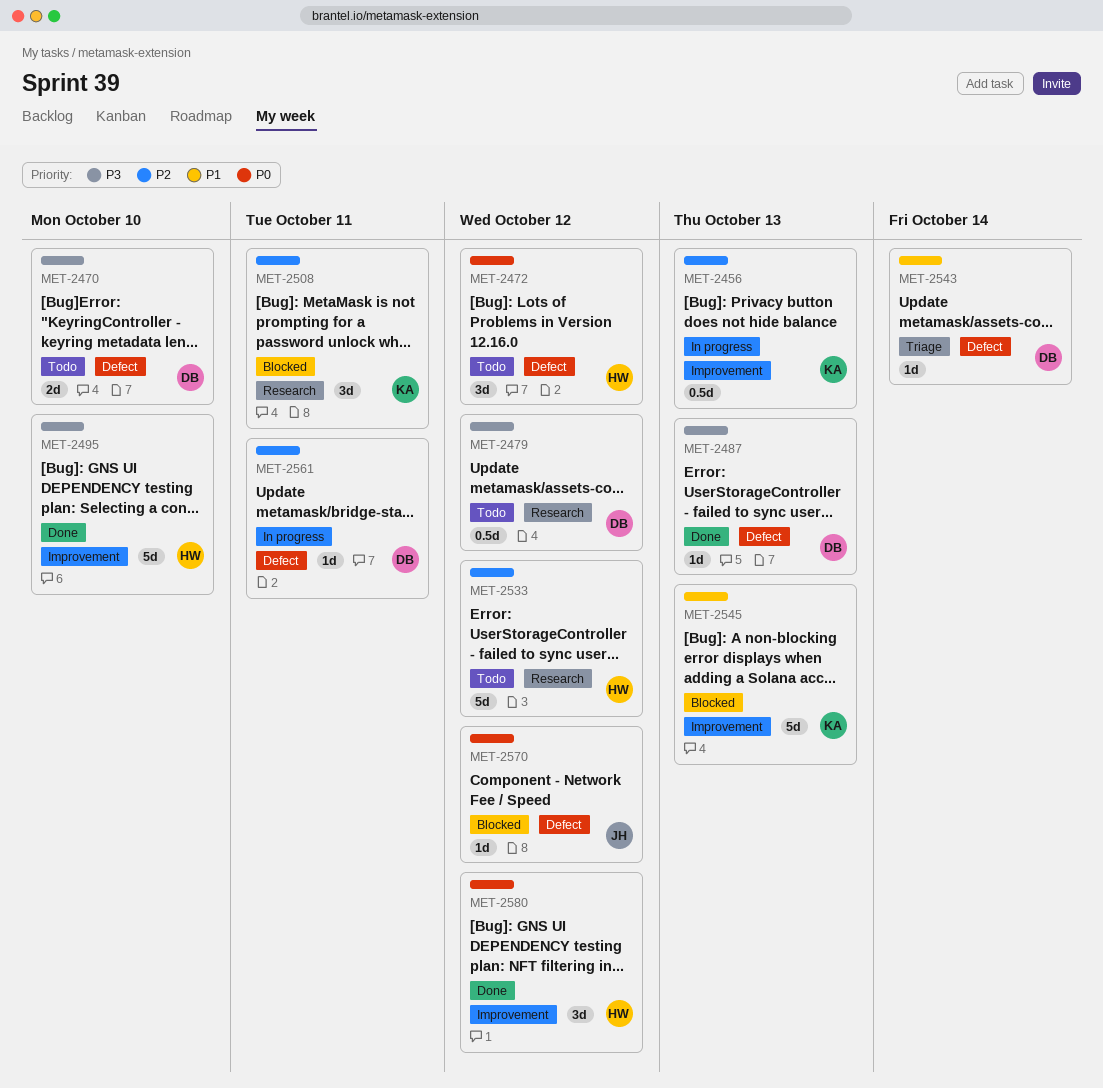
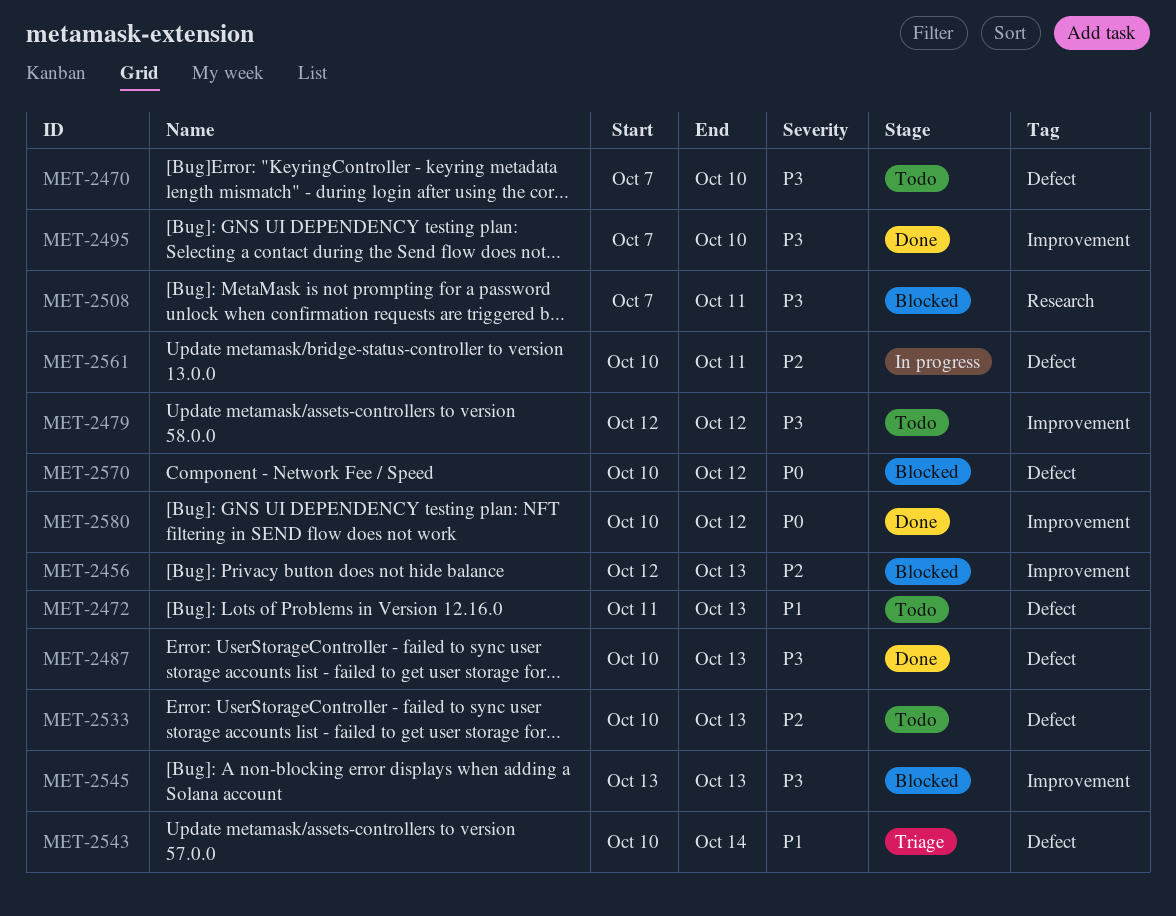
MET-2456, status: In progress -> Blocked
MET-2472, priority: P0 -> P1
MET-2472, due: Oct 12 -> Oct 13
MET-2479, label: Research -> Improvement
MET-2508, priority: P2 -> P3
MET-2533, label: Research -> Defect
MET-2533, due: Oct 12 -> Oct 13
MET-2545, priority: P1 -> P3

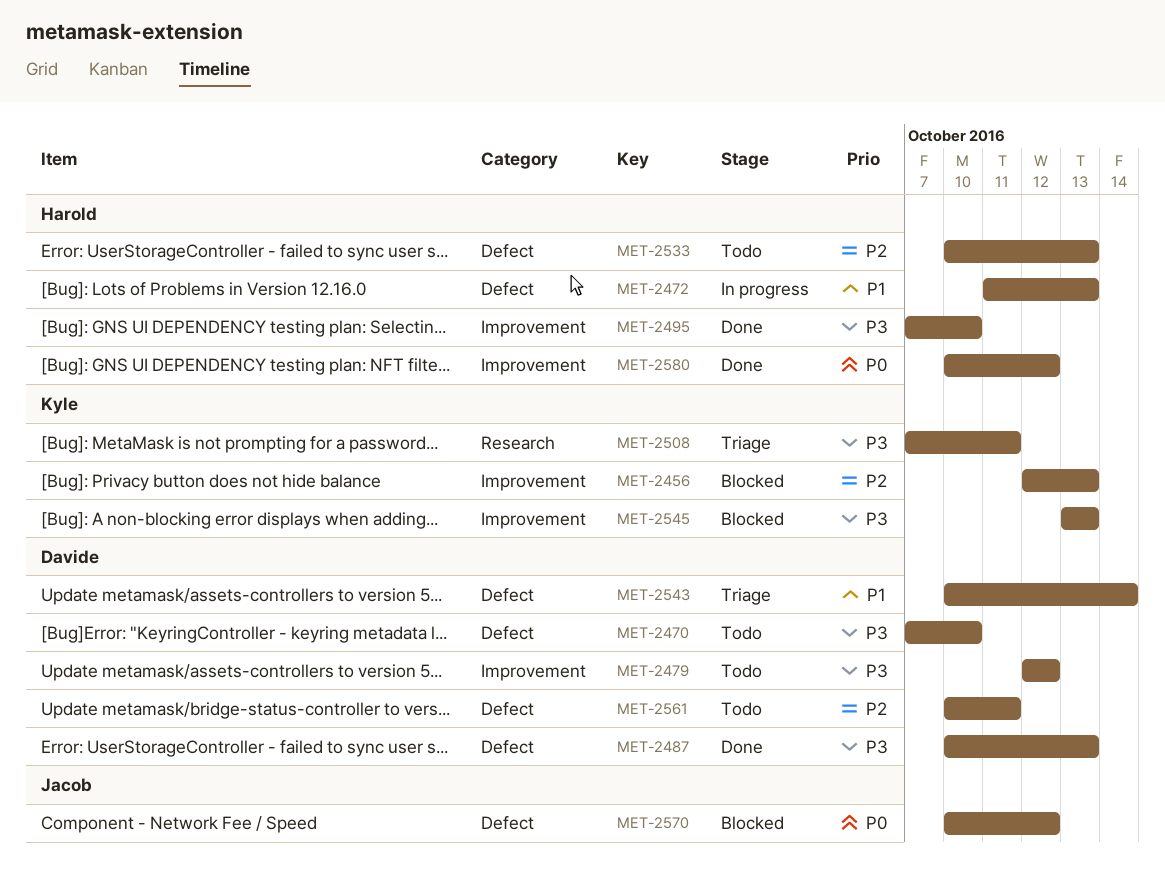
MET-2472, status: Todo -> In progress
MET-2508, status: Blocked -> Triage
MET-2561, status: In progress -> Todo

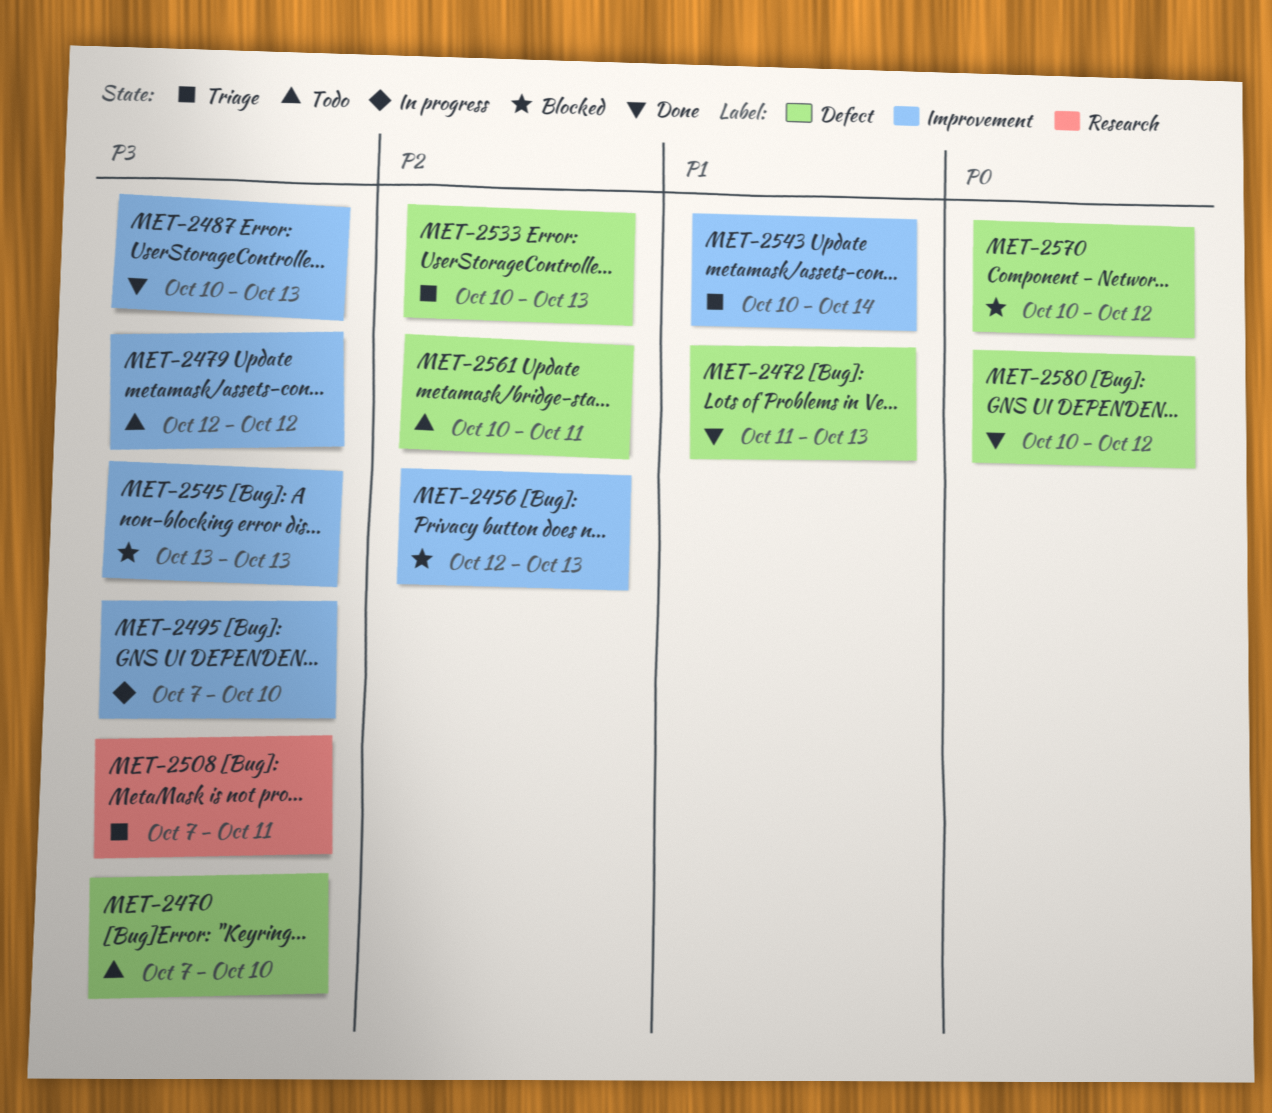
MET-2472, status: In progress -> Done
MET-2487, label: Defect -> Improvement
MET-2495, status: Done -> In progress
MET-2533, status: Todo -> Triage
MET-2543, label: Defect -> Improvement
MET-2580, label: Improvement -> Defect

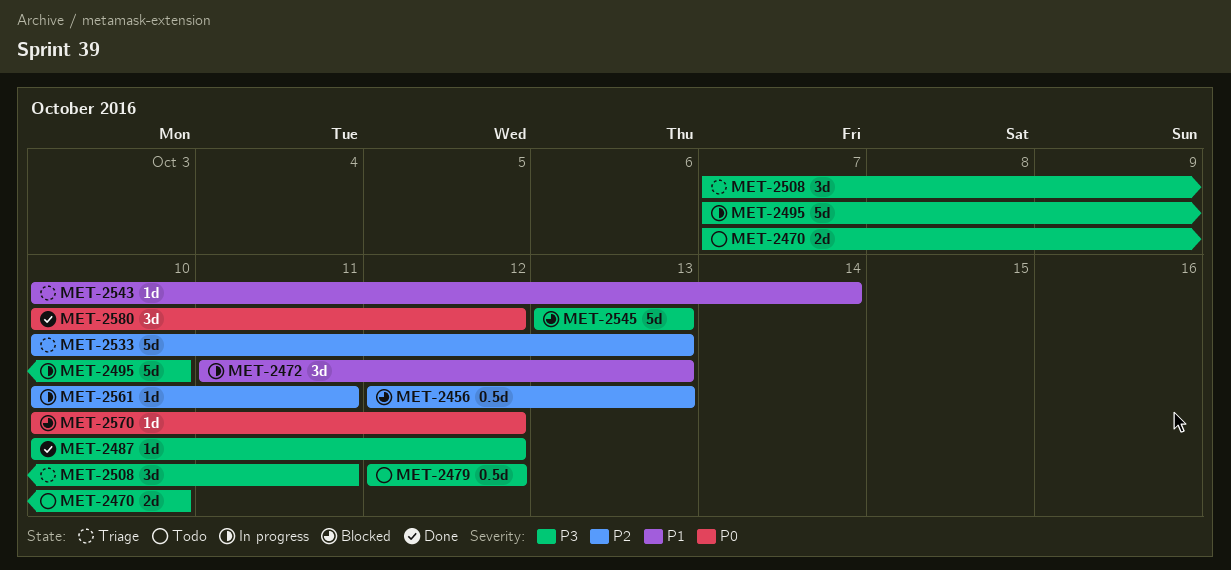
MET-2472, status: Done -> In progress
MET-2487, due: Oct 13 -> Oct 12
MET-2561, status: Todo -> In progress

